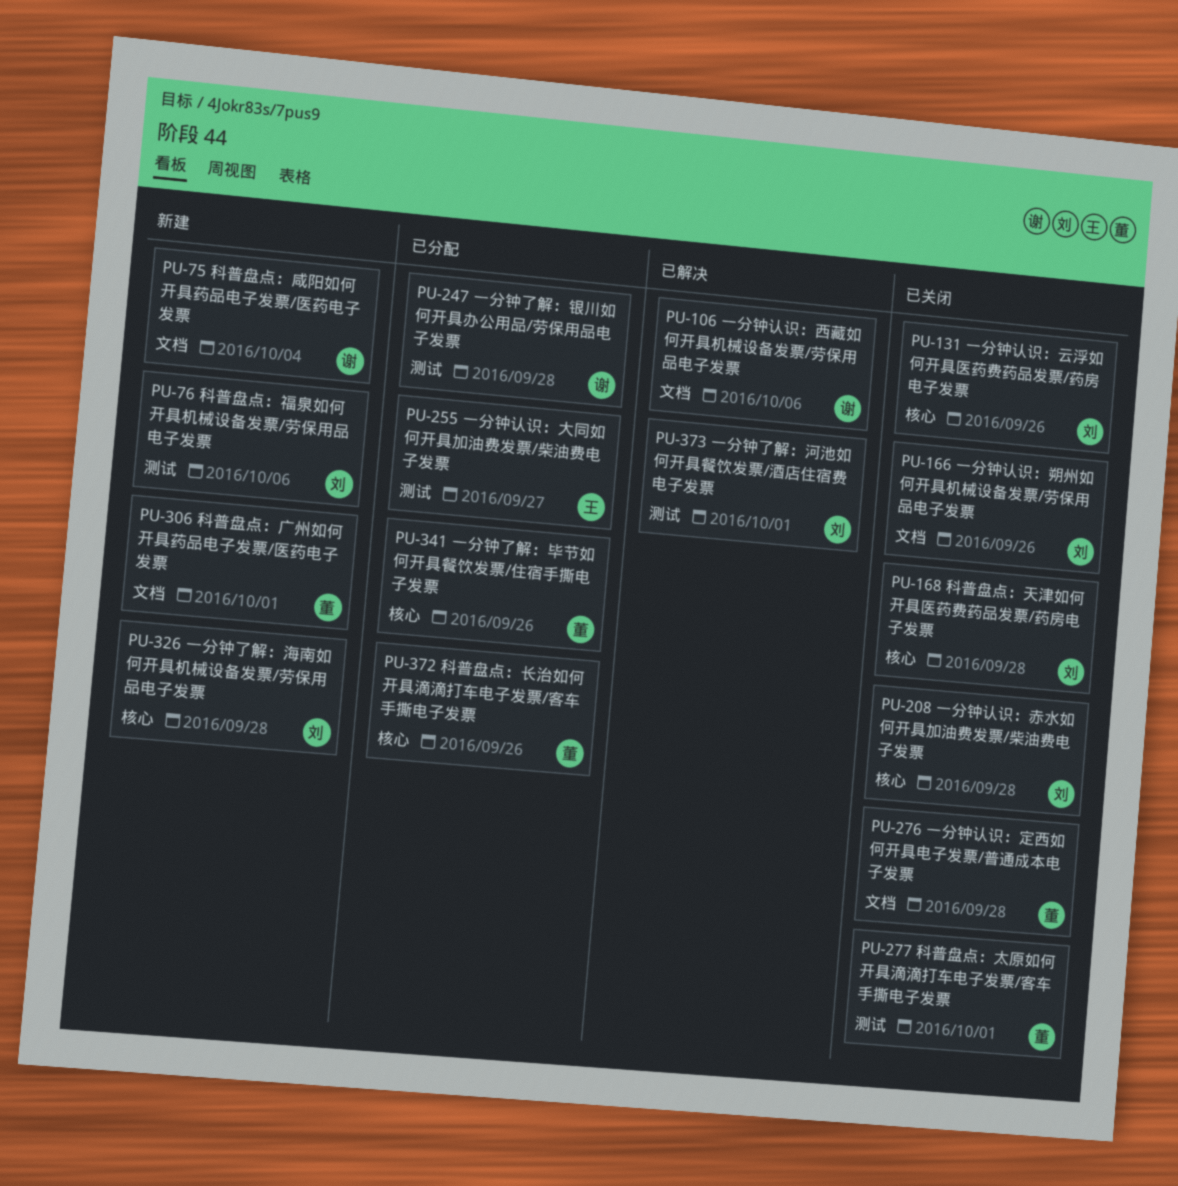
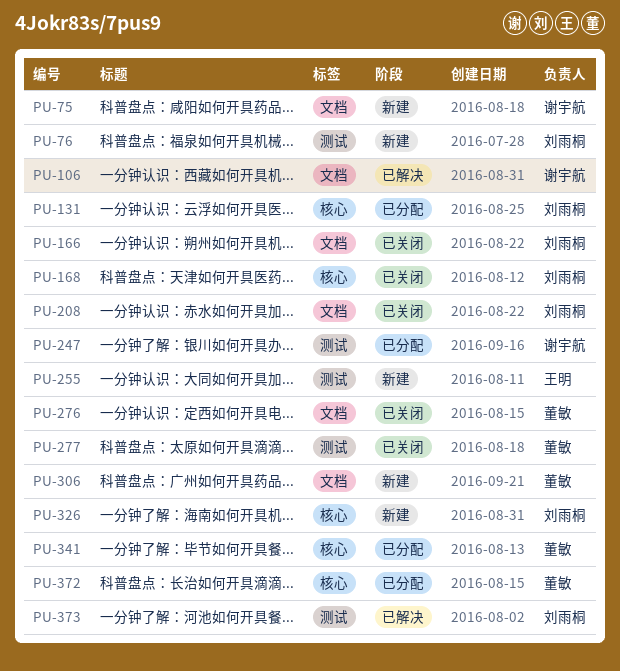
PU-131, status: 已关闭 -> 已分配
PU-208, label: 核心 -> 文档
PU-255, status: 已分配 -> 新建

